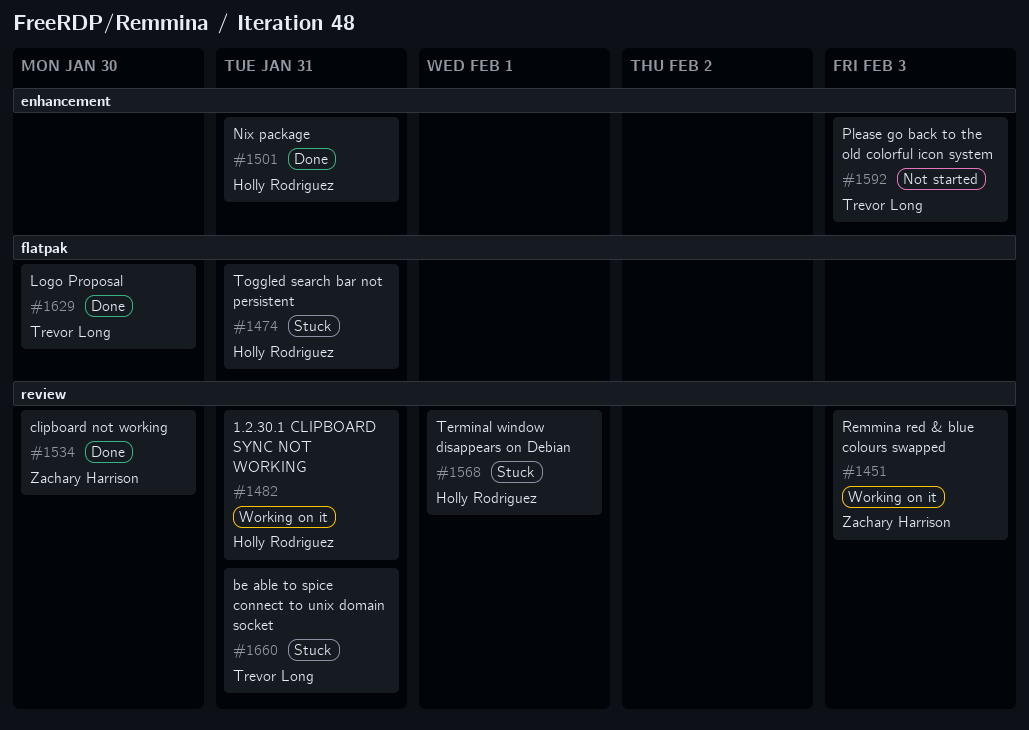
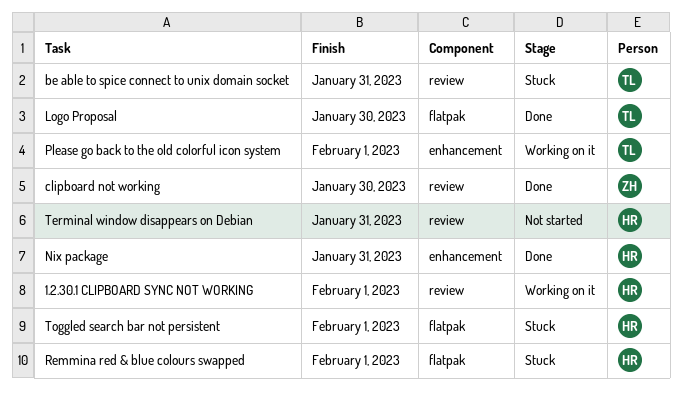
1.2.30.1 CLIPBOARD SYNC NOT WORKING, due: Jan 31 -> Feb 1
Please go back to the old colorful icon system, status: Not started -> Working on it
Please go back to the old colorful icon system, due: Feb 3 -> Feb 1
Remmina red & blue colours swapped, status: Working on it -> Stuck
Remmina red & blue colours swapped, owner: Zachary Harrison -> Holly Rodriguez
Remmina red & blue colours swapped, label: review -> flatpak
Remmina red & blue colours swapped, due: Feb 3 -> Feb 1
Terminal window disappears on Debian, status: Stuck -> Not started
Terminal window disappears on Debian, due: Feb 1 -> Jan 31
Toggled search bar not persistent, due: Jan 31 -> Feb 1

